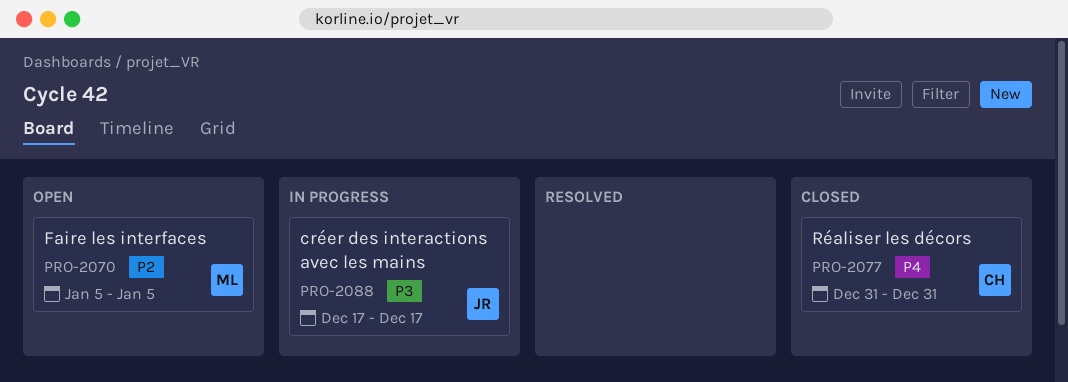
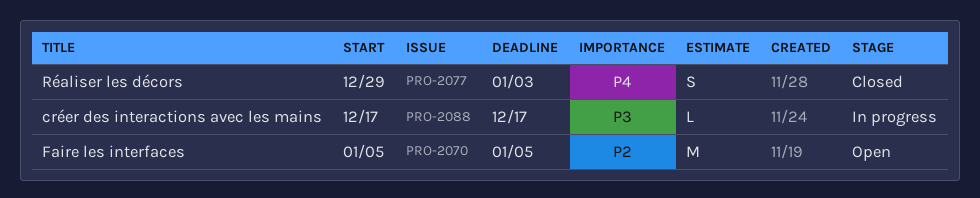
PRO-2077, start: Dec 31 -> Dec 29
PRO-2077, due: Dec 31 -> Jan 3

